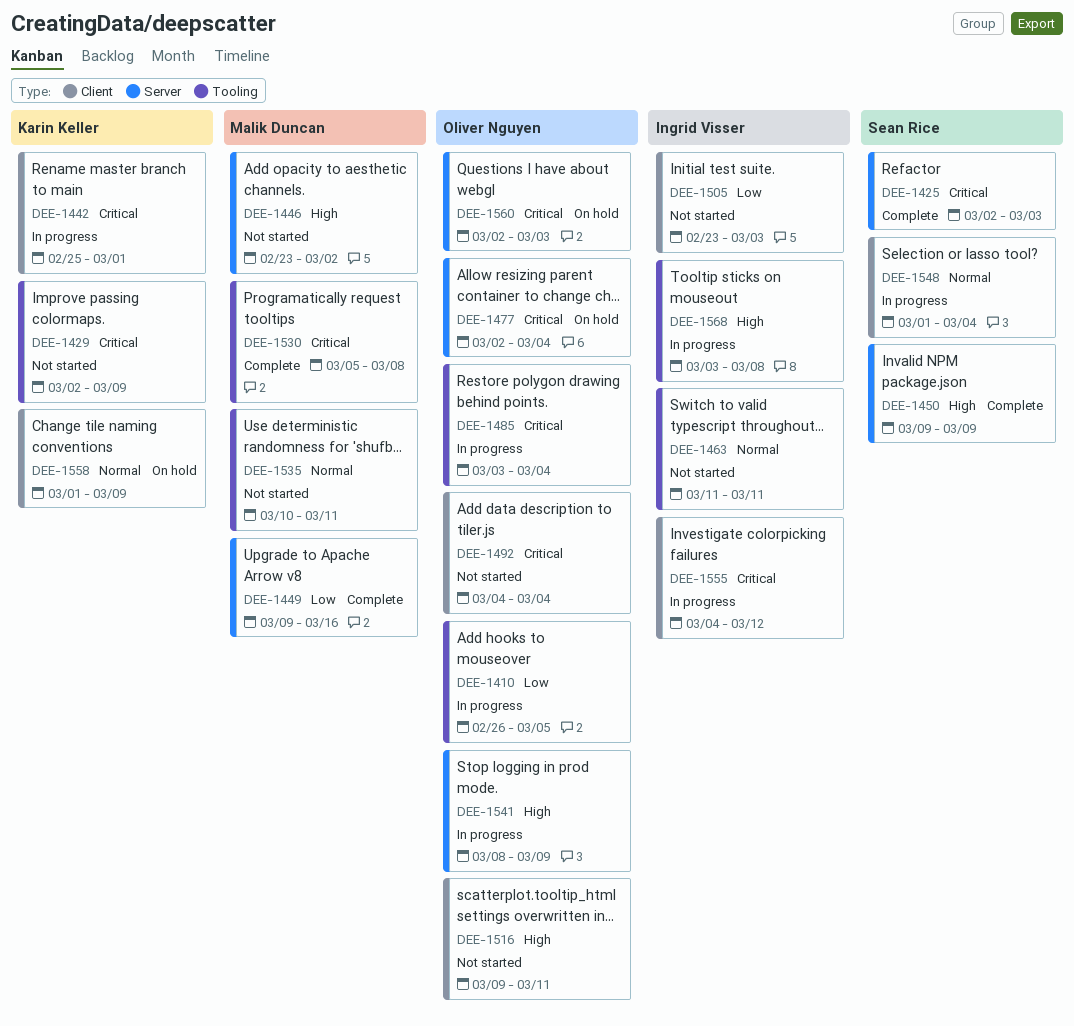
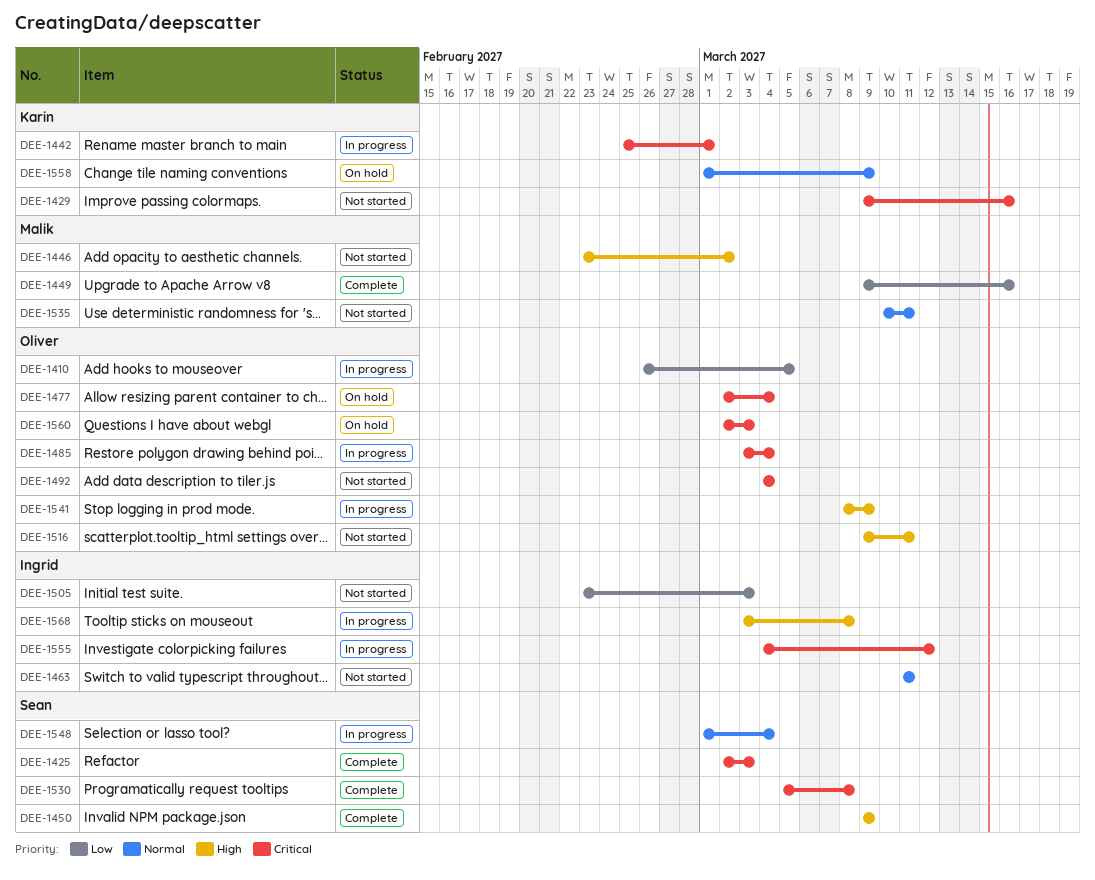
DEE-1429, start: Mar 2 -> Mar 9
DEE-1429, due: Mar 9 -> Mar 16
DEE-1530, owner: Malik Duncan -> Sean Rice

